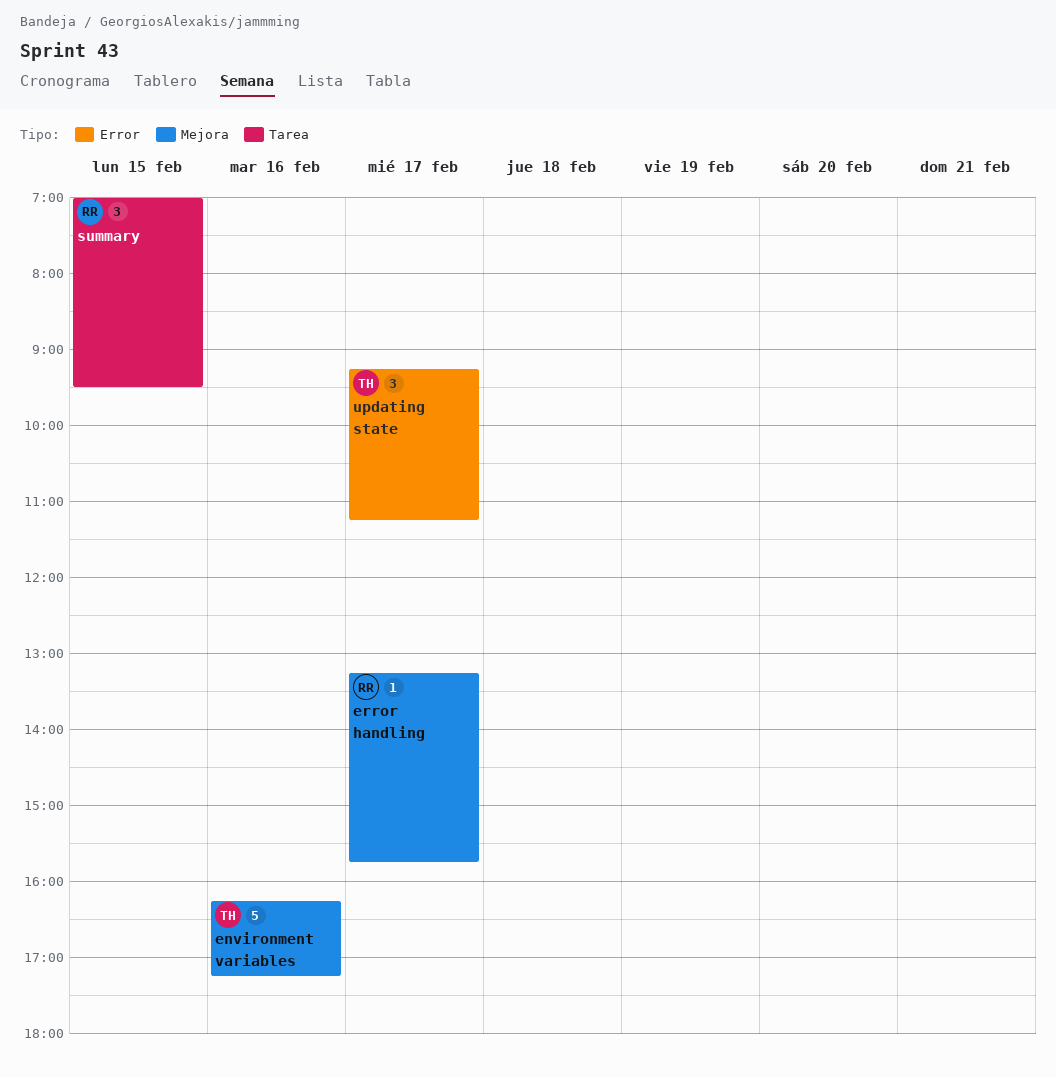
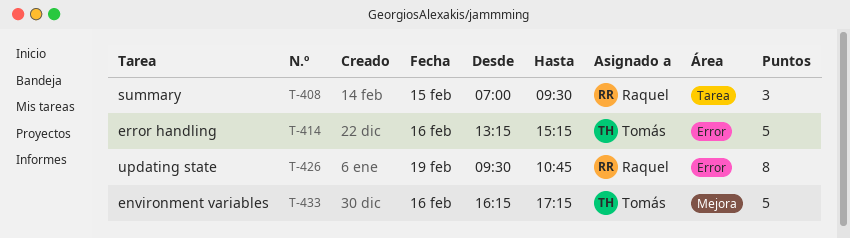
error handling, owner: Raquel -> Tomás
error handling, label: Mejora -> Error
error handling, estimate: 1 -> 5
error handling, day: Feb 17 -> Feb 16
error handling, ends: 15:45 -> 15:15
updating state, owner: Tomás -> Raquel
updating state, estimate: 3 -> 8
updating state, day: Feb 17 -> Feb 19
updating state, begins: 09:15 -> 09:30
updating state, ends: 11:15 -> 10:45

